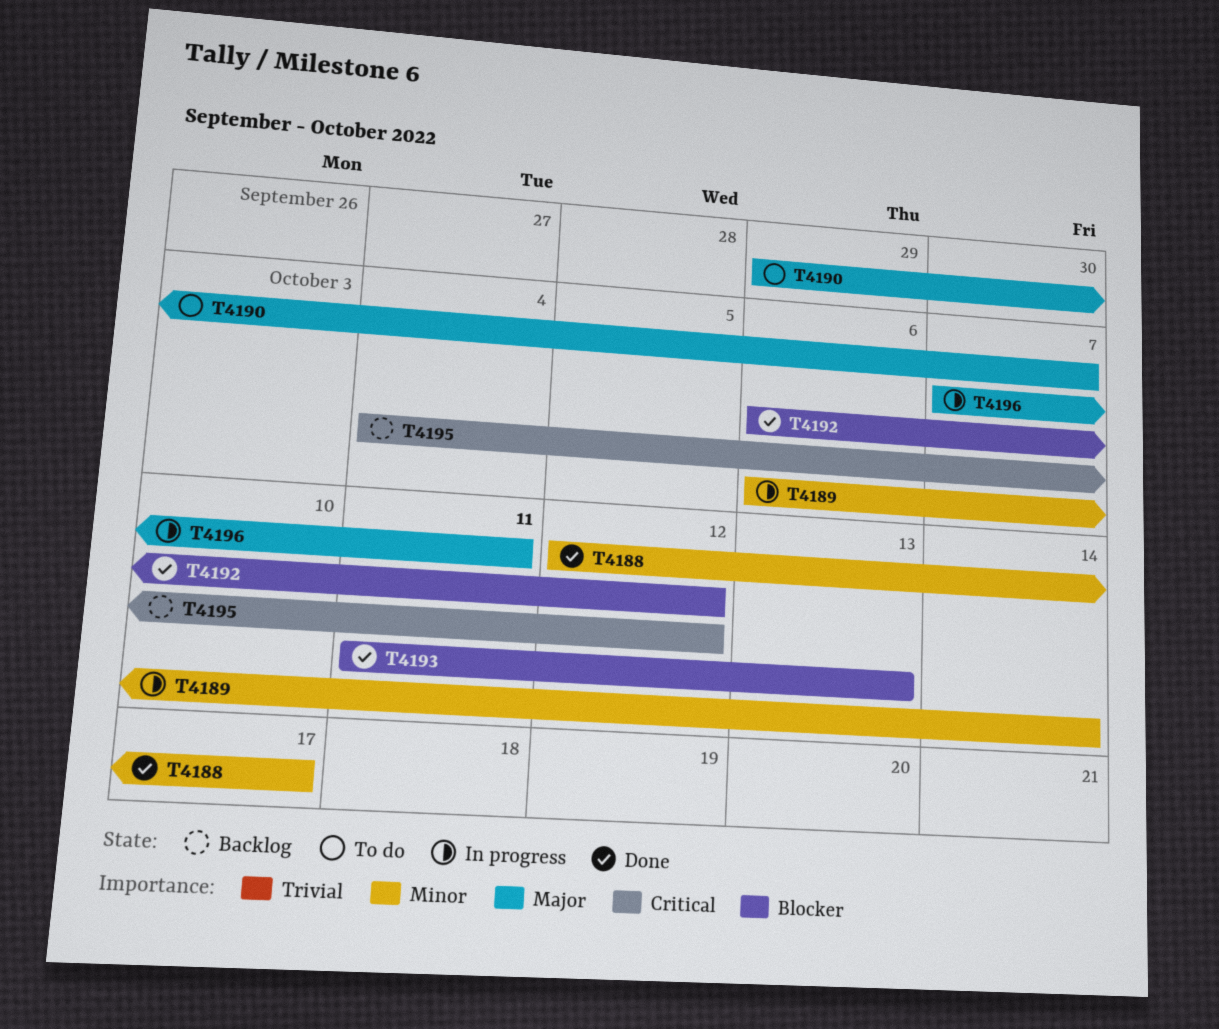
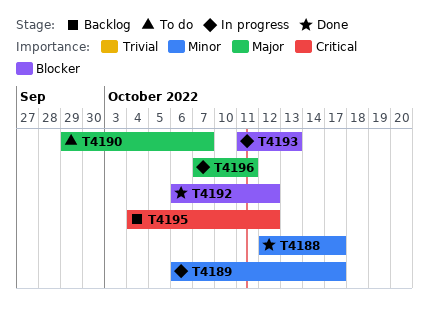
T4189, due: Oct 14 -> Oct 17
T4193, status: Done -> In progress

